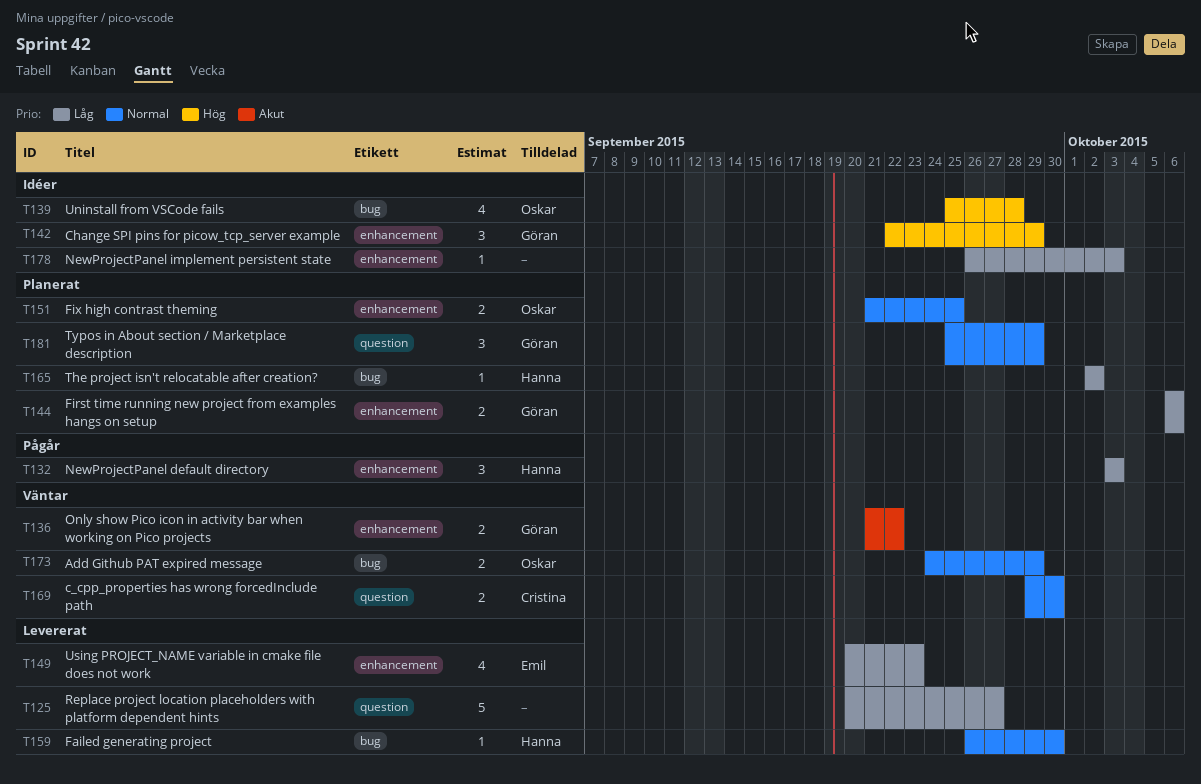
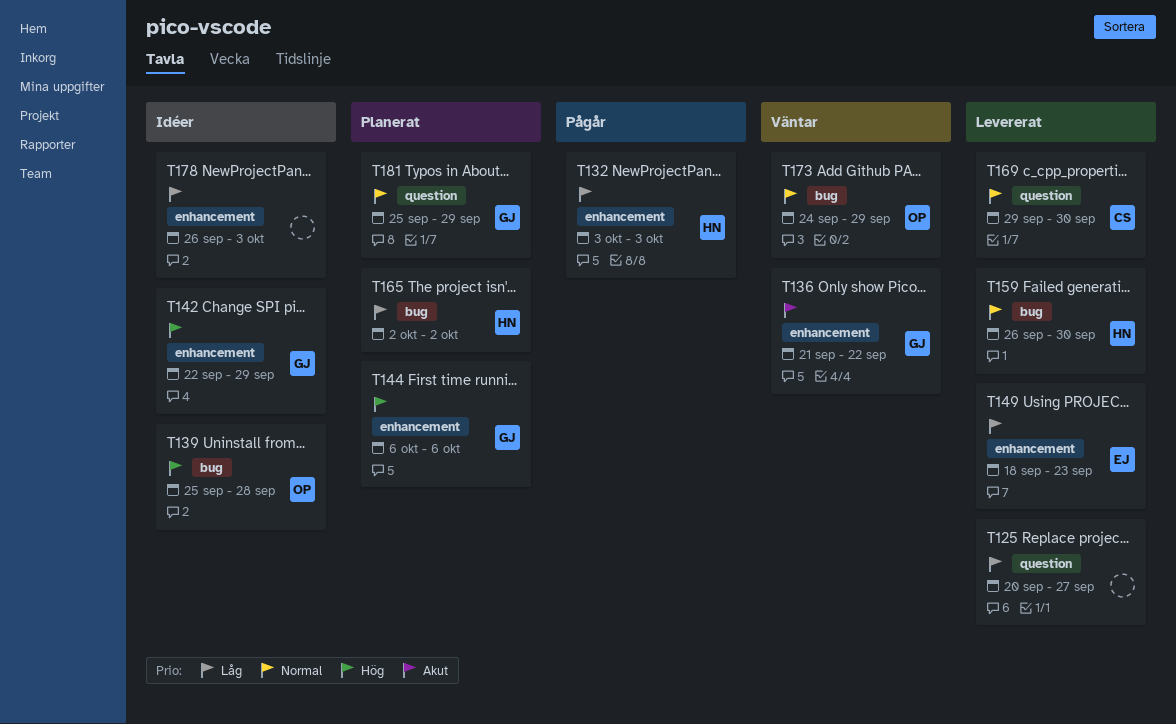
T144, priority: Låg -> Hög
T149, start: Sep 20 -> Sep 18
T151: present -> none
T169, status: Väntar -> Levererat

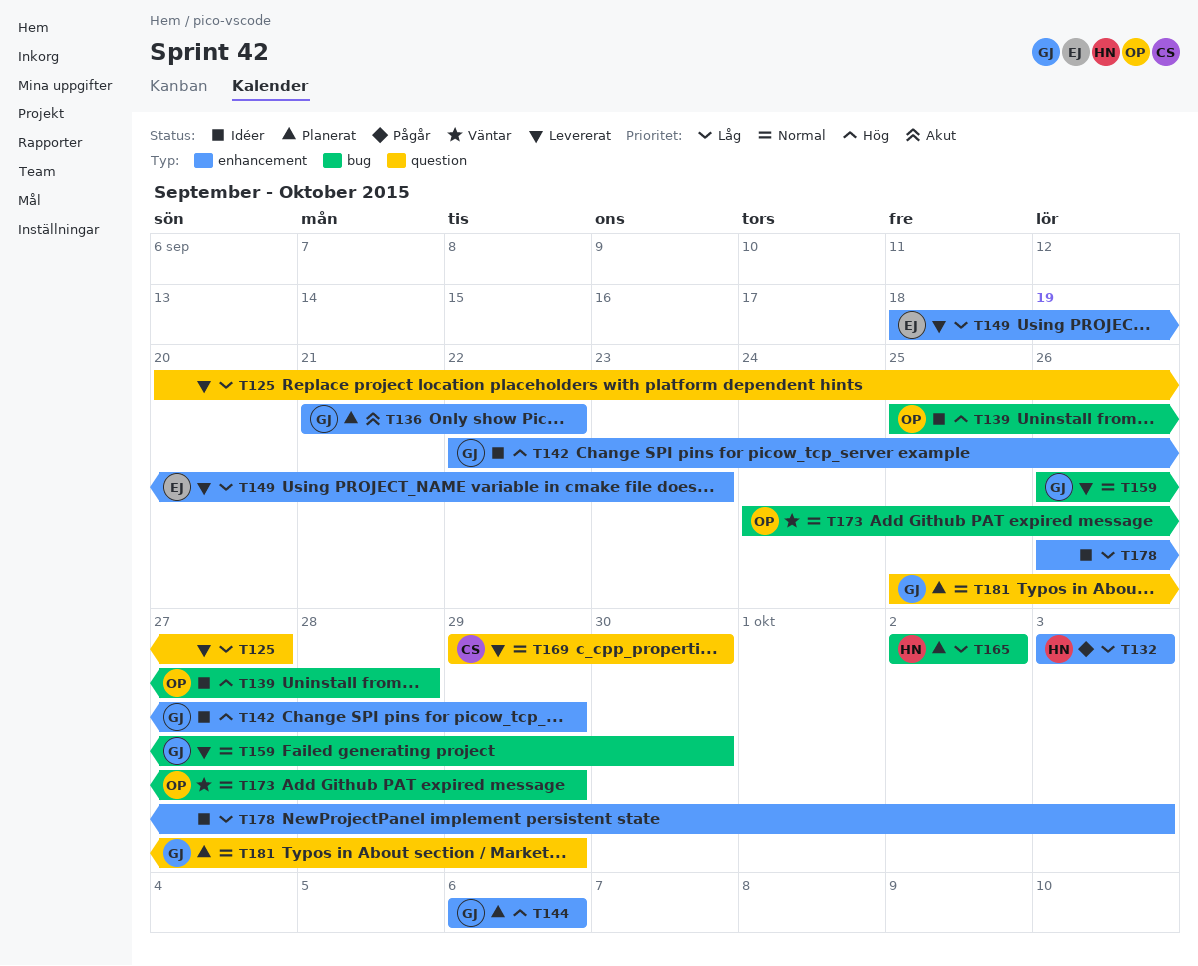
T136, status: Väntar -> Planerat
T159, owner: HN -> GJ

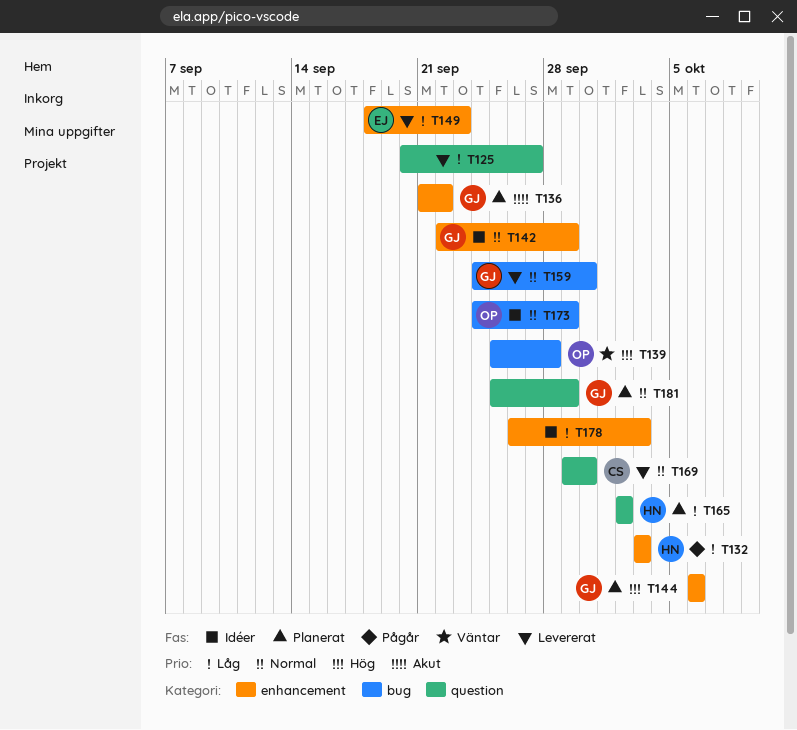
T139, status: Idéer -> Väntar
T142, priority: Hög -> Normal
T159, start: Sep 26 -> Sep 24
T165, label: bug -> question
T173, status: Väntar -> Idéer

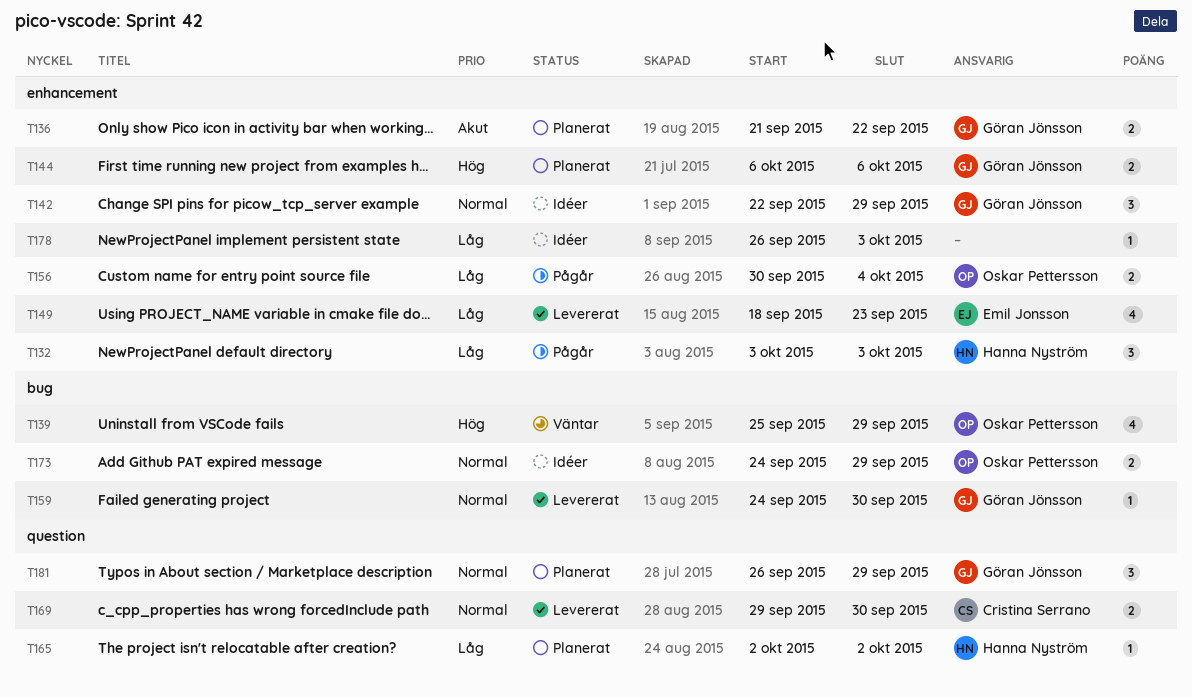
T125: present -> none
T139, due: Sep 28 -> Sep 29
T156: none -> present
T181, start: Sep 25 -> Sep 26

